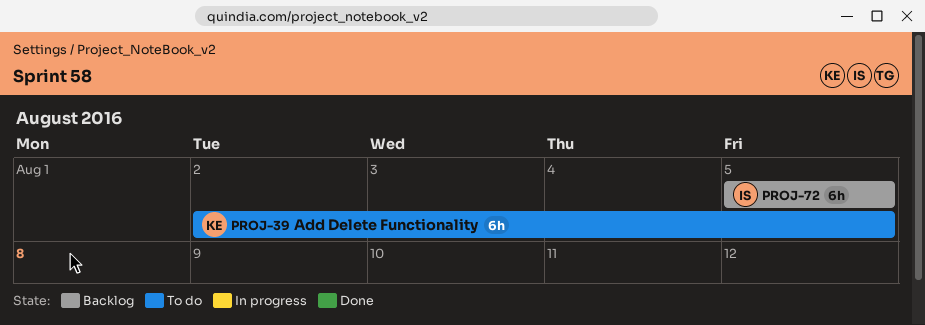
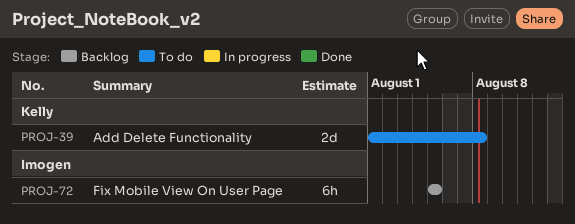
PROJ-39, estimate: 6h -> 2d
PROJ-39, start: Aug 2 -> Aug 1
PROJ-39, due: Aug 5 -> Aug 8

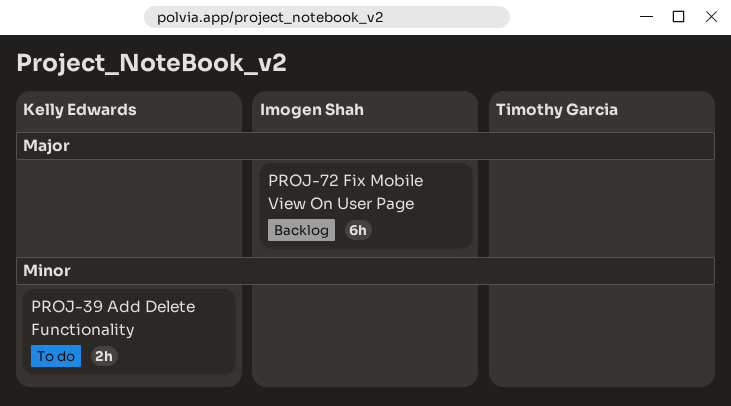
PROJ-39, estimate: 2d -> 2h

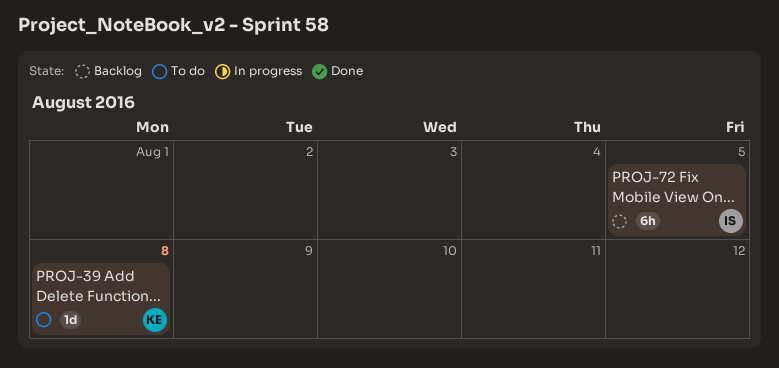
PROJ-39, estimate: 2h -> 1d

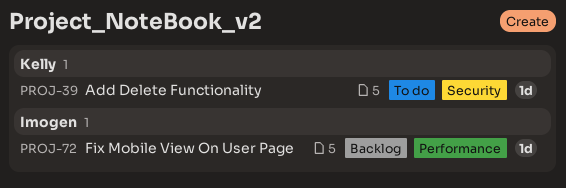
PROJ-72, estimate: 6h -> 1d

